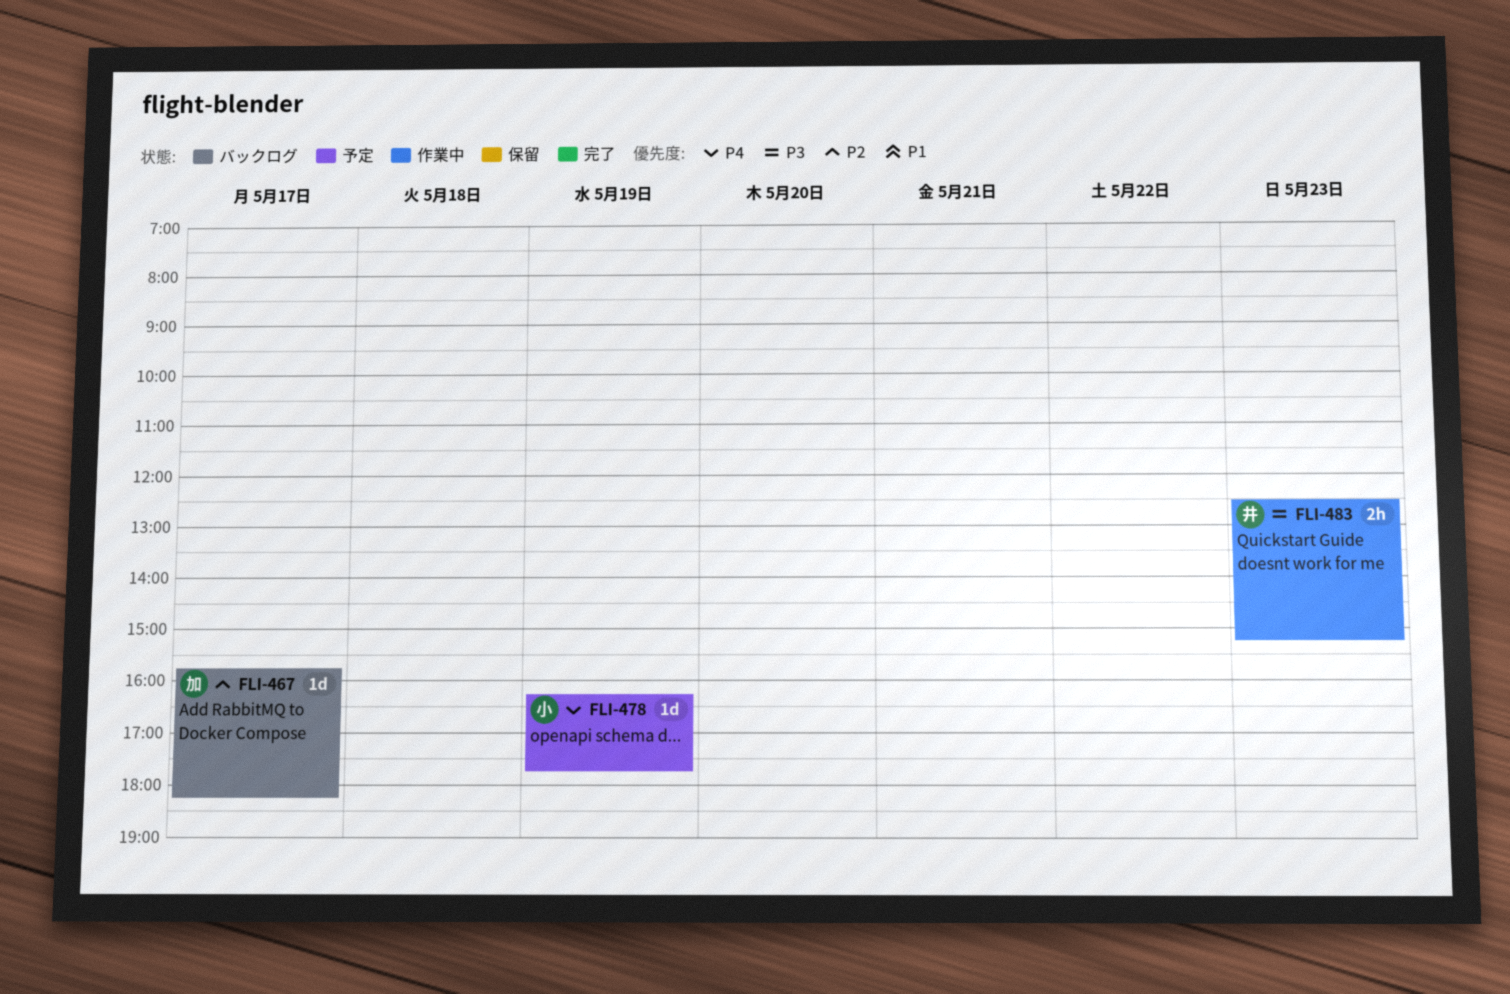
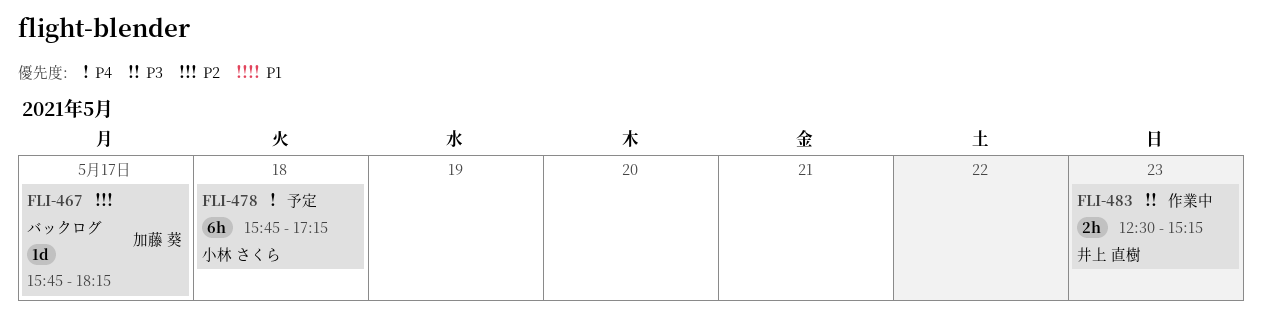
FLI-478, estimate: 1d -> 6h
FLI-478, day: May 19 -> May 18
FLI-478, begins: 16:15 -> 15:45
FLI-478, ends: 17:45 -> 17:15

